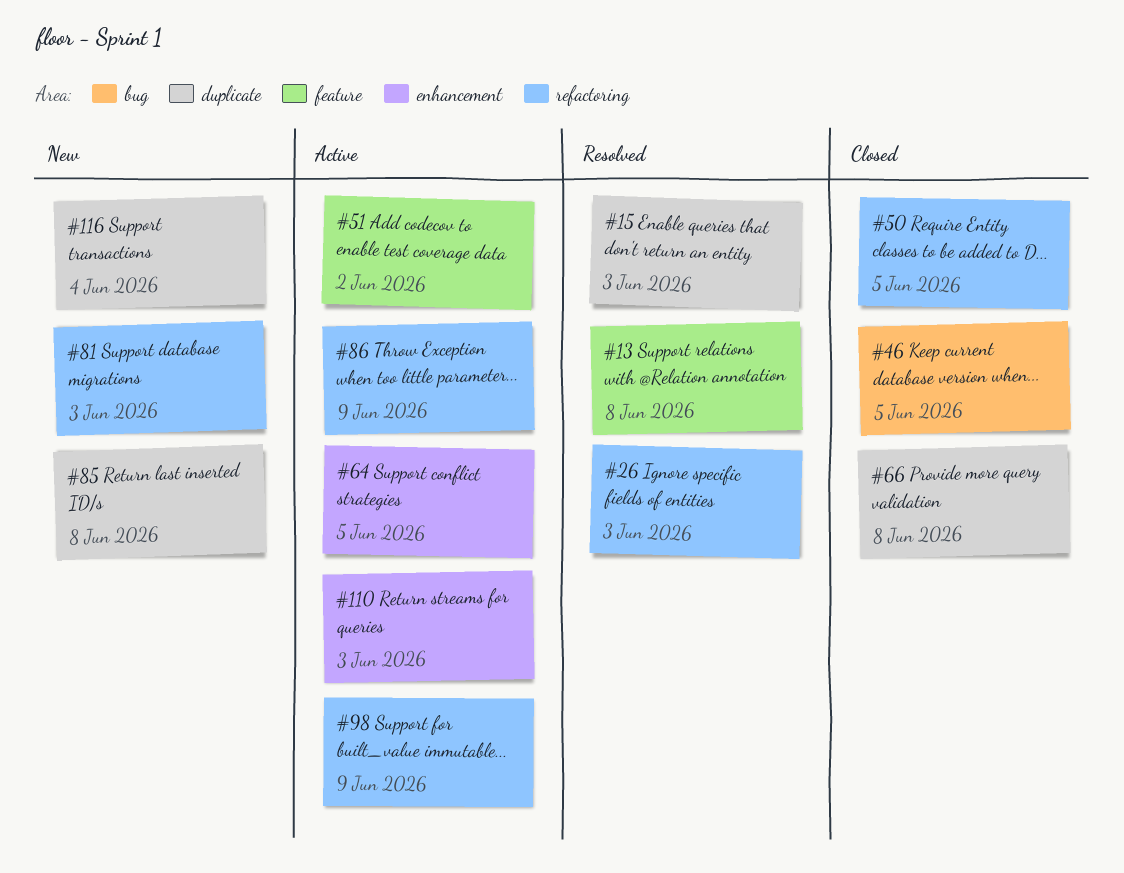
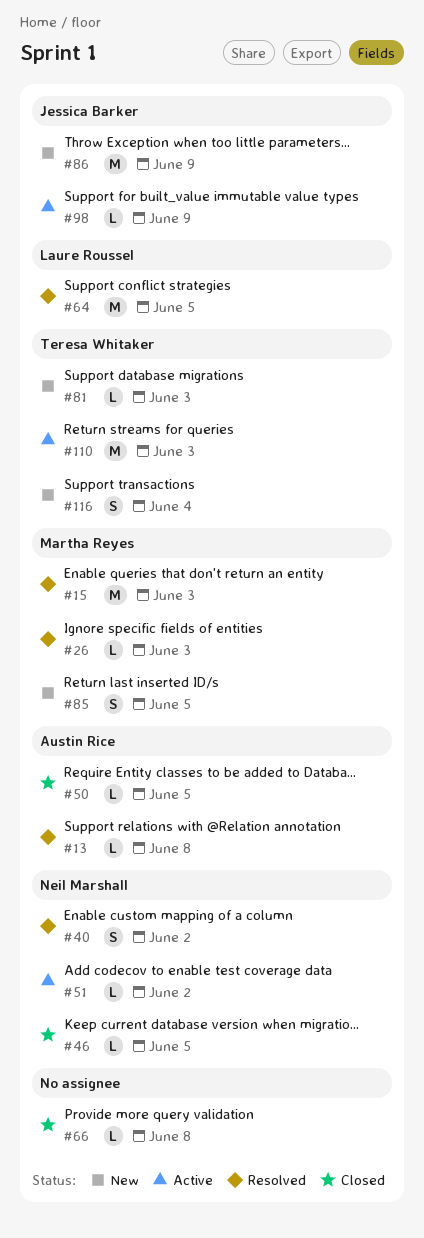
#40: none -> present
#64, status: Active -> Resolved
#85, due: Jun 8 -> Jun 5
#86, status: Active -> New

